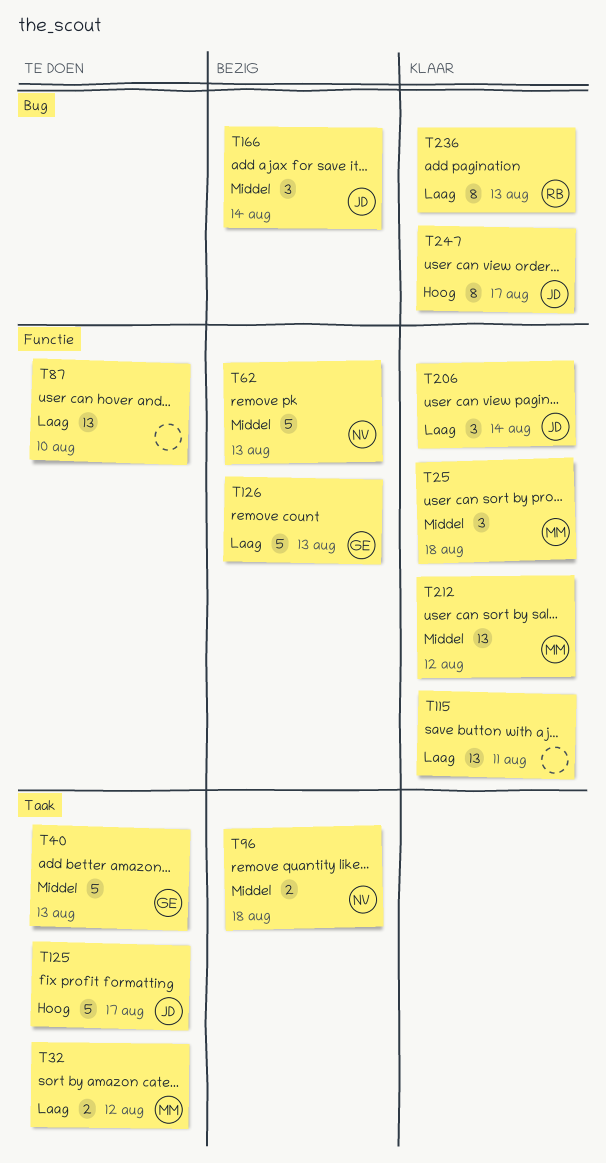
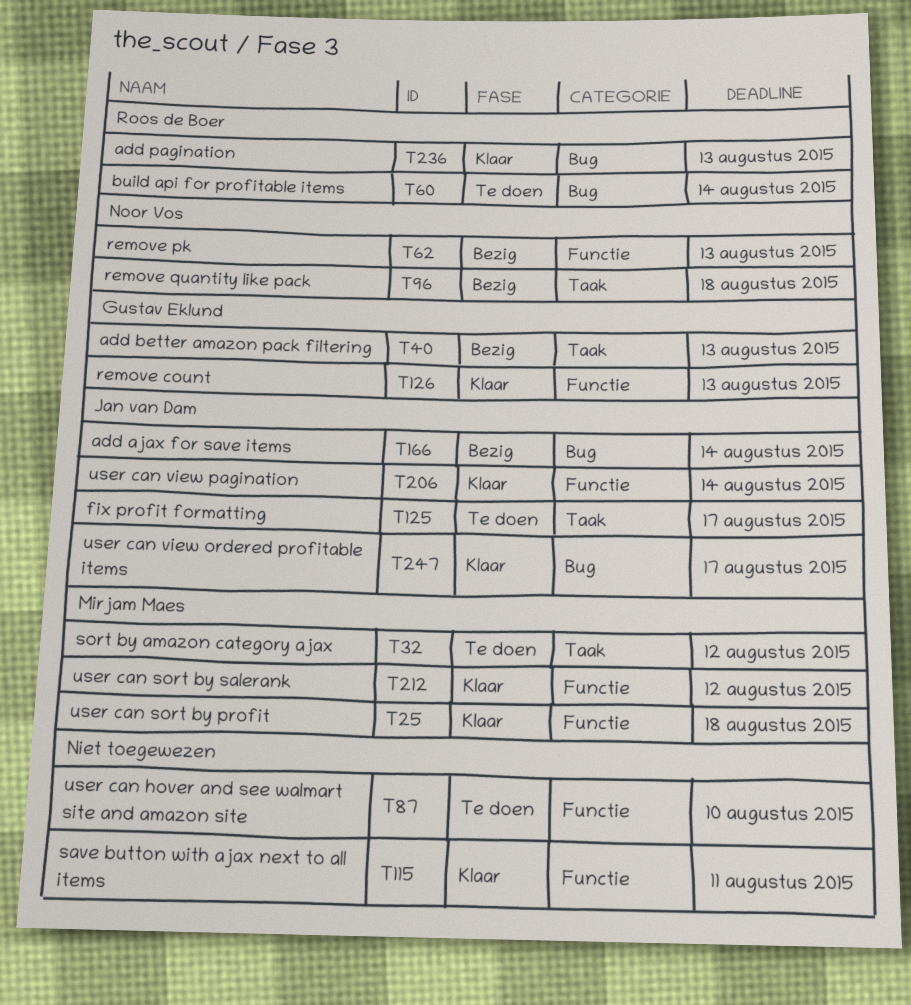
T40, status: Te doen -> Bezig
T60: none -> present
T126, status: Bezig -> Klaar

